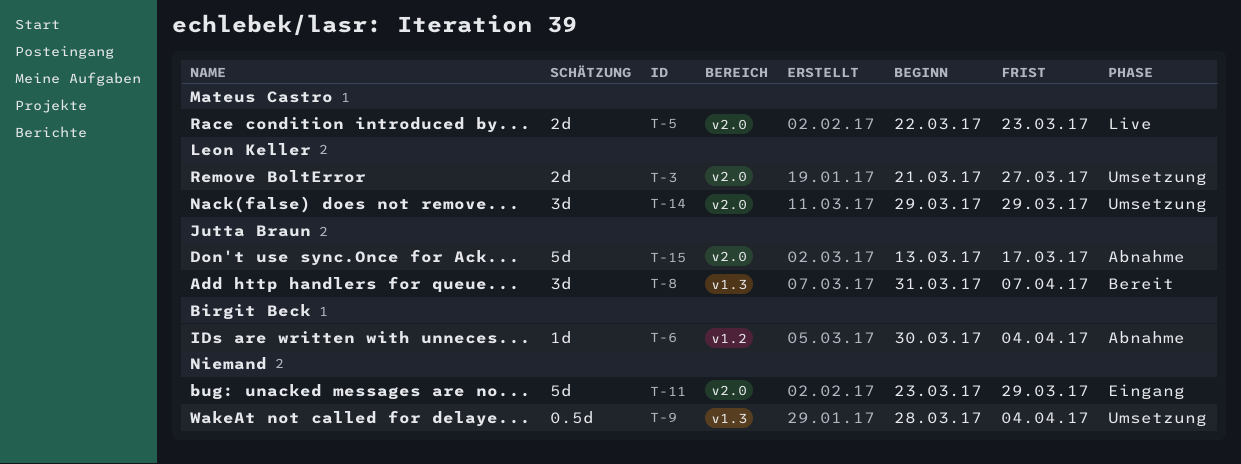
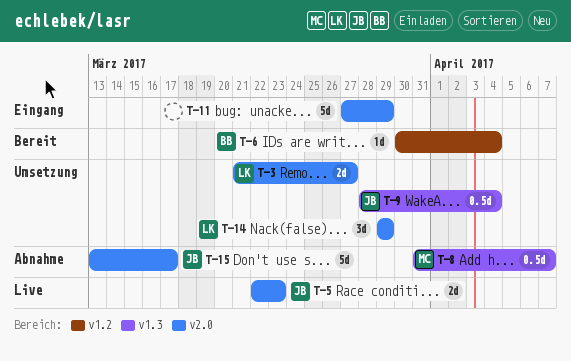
T-5, owner: Mateus Castro -> Jutta Braun
T-6, status: Abnahme -> Bereit
T-8, status: Bereit -> Abnahme
T-8, owner: Jutta Braun -> Mateus Castro
T-8, estimate: 3d -> 0.5d
T-9, owner: none -> Jutta Braun
T-11, start: Mar 23 -> Mar 27

